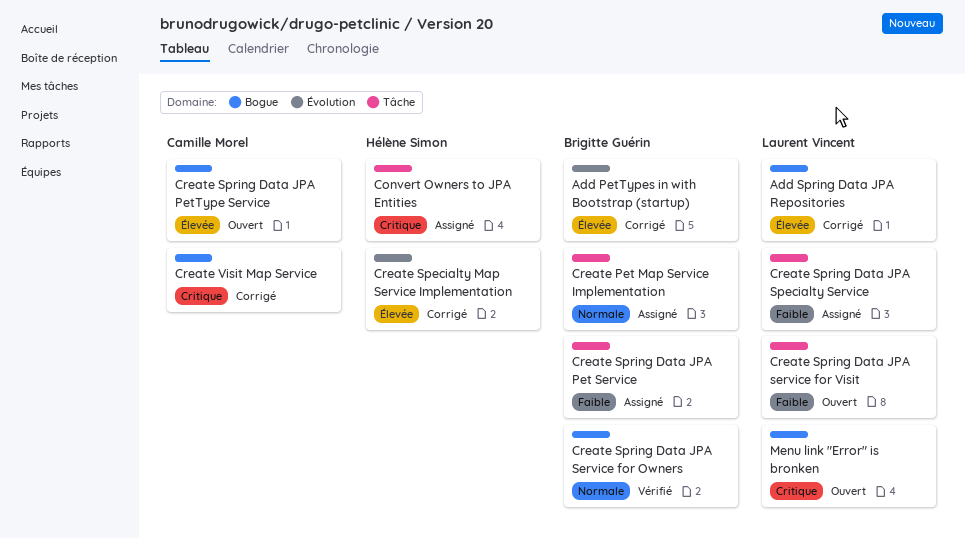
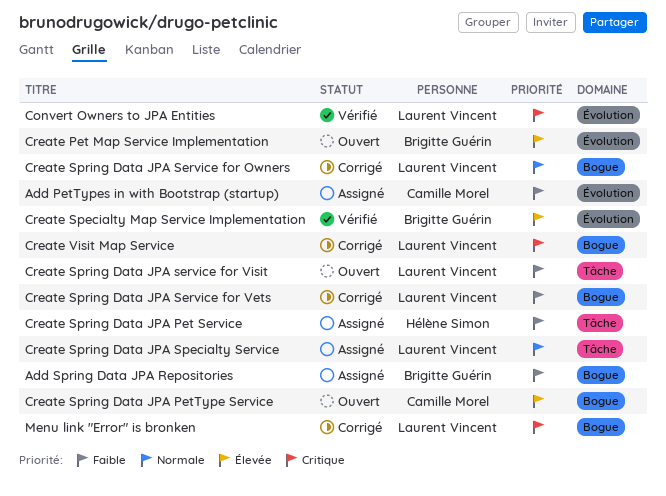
Add PetTypes in with Bootstrap (startup), status: Corrigé -> Assigné
Add PetTypes in with Bootstrap (startup), owner: Brigitte Guérin -> Camille Morel
Add PetTypes in with Bootstrap (startup), priority: Élevée -> Faible
Add Spring Data JPA Repositories, status: Corrigé -> Assigné
Add Spring Data JPA Repositories, owner: Laurent Vincent -> Brigitte Guérin
Add Spring Data JPA Repositories, priority: Élevée -> Faible
Convert Owners to JPA Entities, status: Assigné -> Vérifié
Convert Owners to JPA Entities, owner: Hélène Simon -> Laurent Vincent
Convert Owners to JPA Entities, label: Tâche -> Évolution
Create Pet Map Service Implementation, status: Assigné -> Ouvert
Create Pet Map Service Implementation, priority: Normale -> Élevée
Create Pet Map Service Implementation, label: Tâche -> Évolution
Create Specialty Map Service Implementation, status: Corrigé -> Vérifié
Create Specialty Map Service Implementation, owner: Hélène Simon -> Brigitte Guérin
Create Spring Data JPA Pet Service, owner: Brigitte Guérin -> Hélène Simon
Create Spring Data JPA Service for Owners, status: Vérifié -> Corrigé
Create Spring Data JPA Service for Owners, owner: Brigitte Guérin -> Laurent Vincent
Create Spring Data JPA Service for Vets: none -> present
Create Spring Data JPA Specialty Service, priority: Faible -> Normale
Create Visit Map Service, owner: Camille Morel -> Laurent Vincent
Menu link "Error" is bronken, status: Ouvert -> Corrigé

